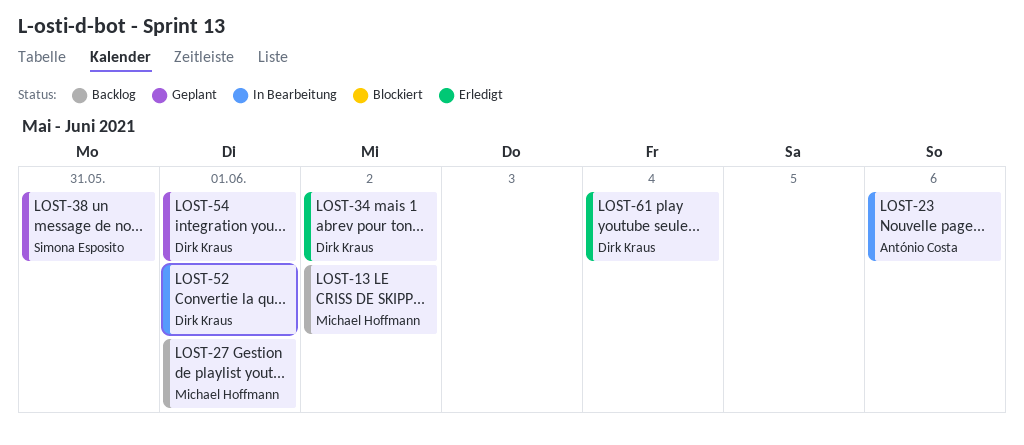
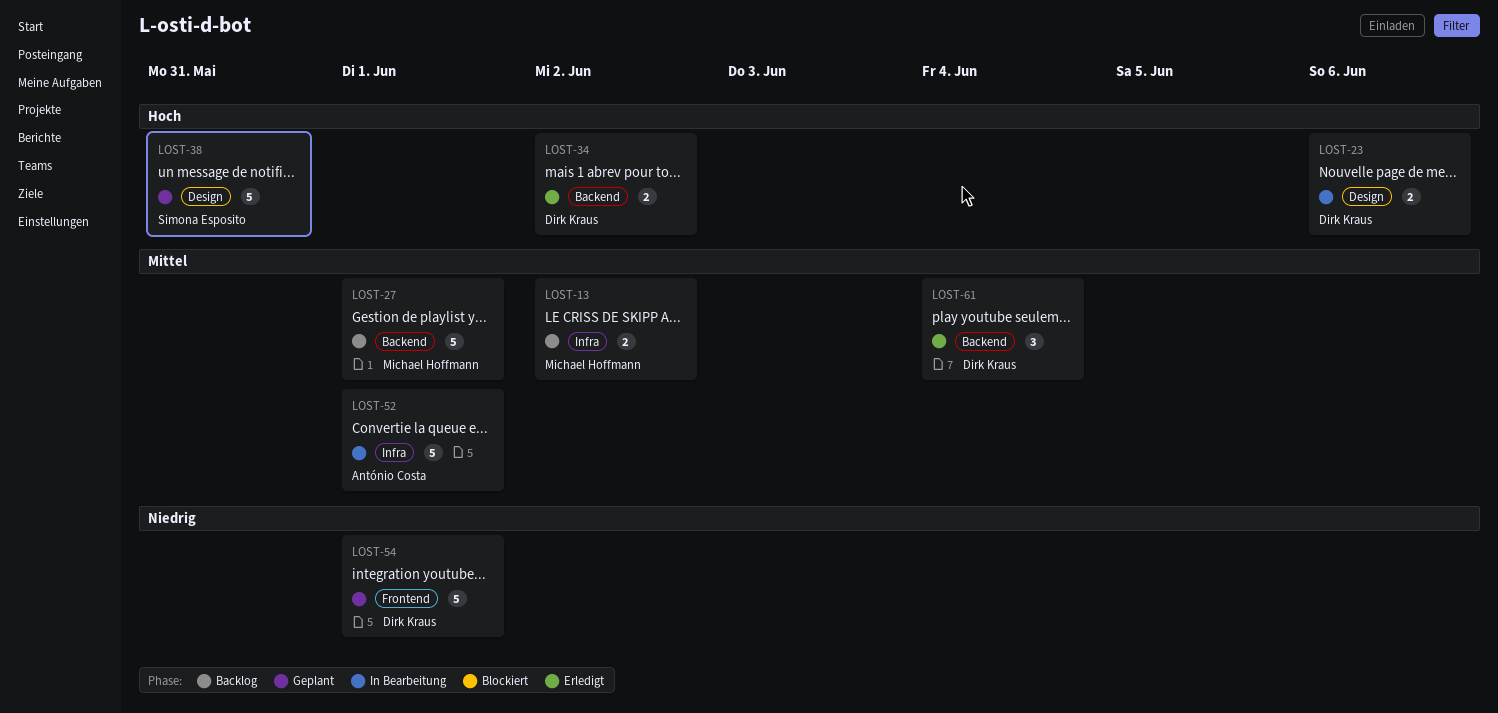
LOST-23, owner: António Costa -> Dirk Kraus
LOST-52, owner: Dirk Kraus -> António Costa

